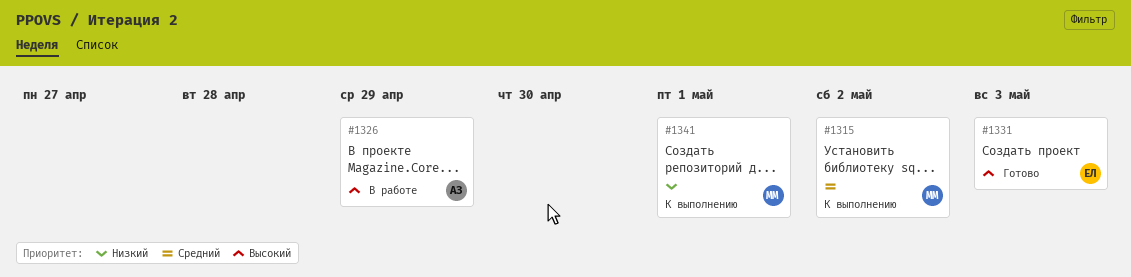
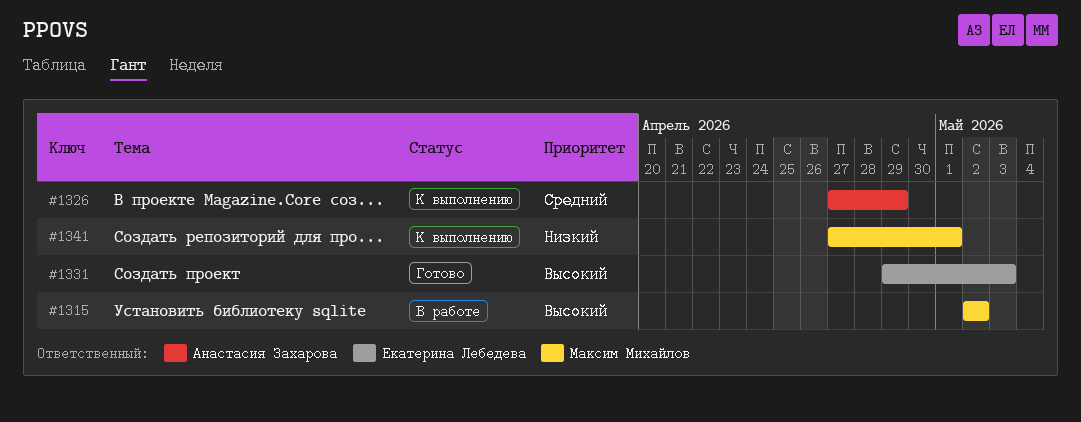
#1315, status: К выполнению -> В работе
#1315, priority: Средний -> Высокий
#1326, status: В работе -> К выполнению
#1326, priority: Высокий -> Средний

